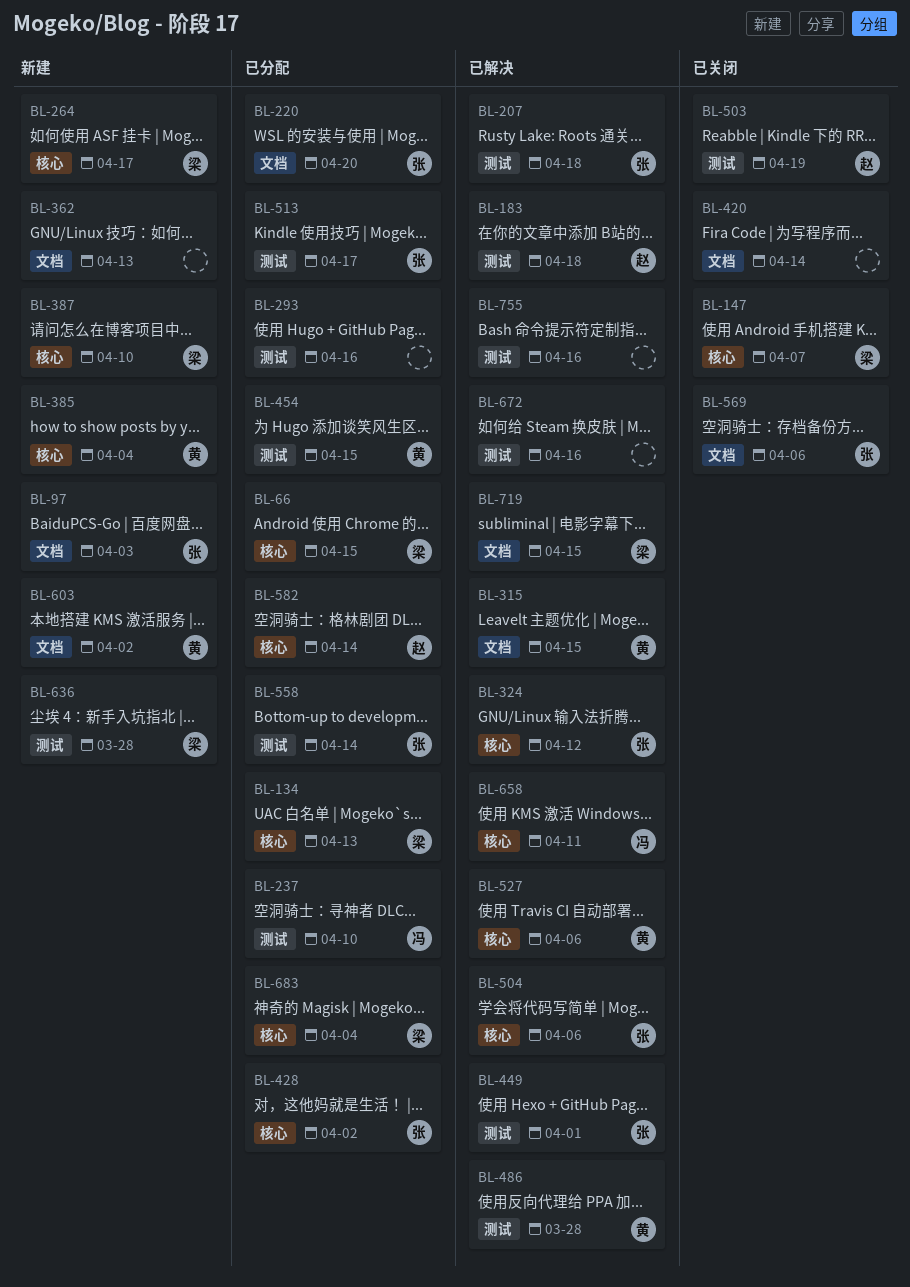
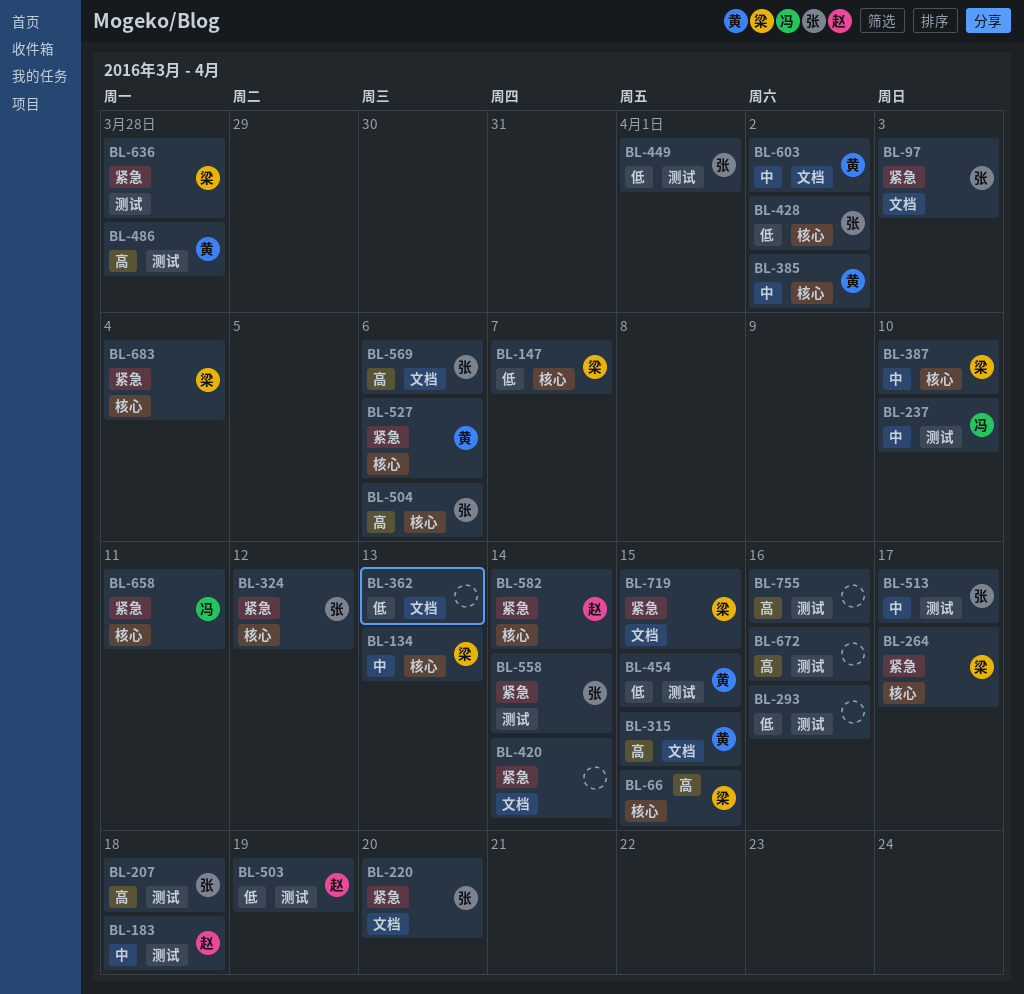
BL-385, due: Apr 4 -> Apr 2

